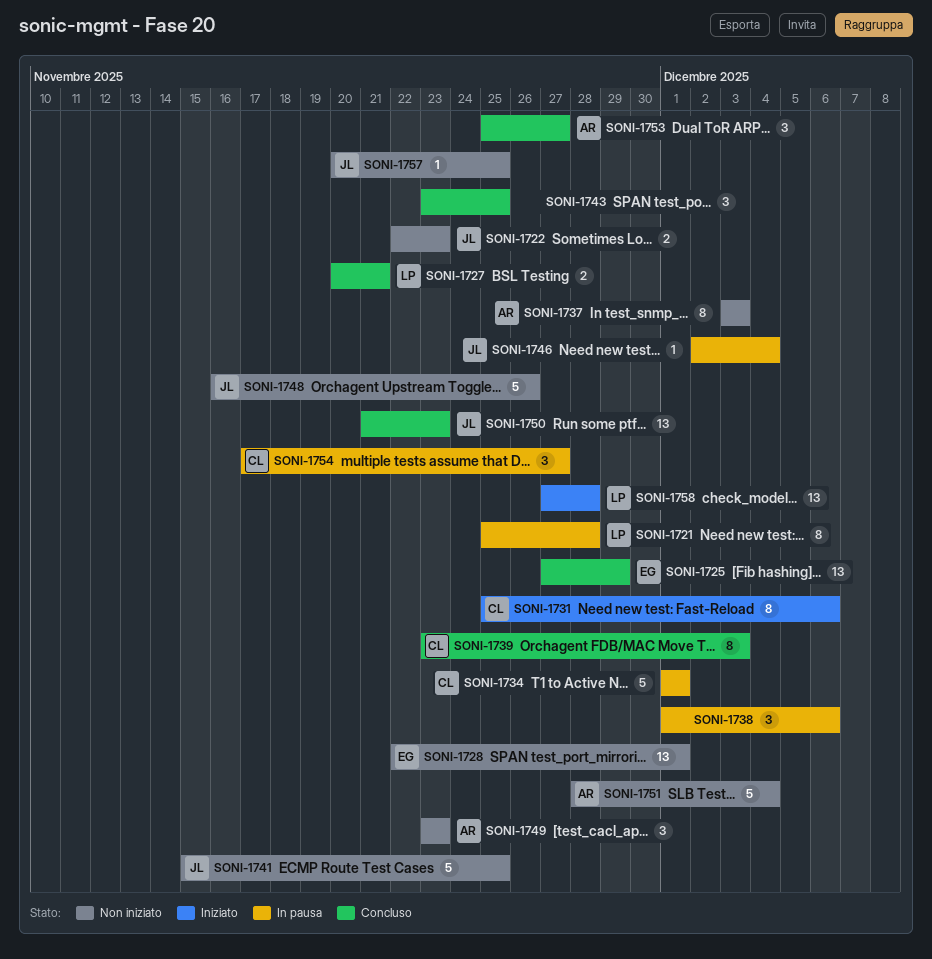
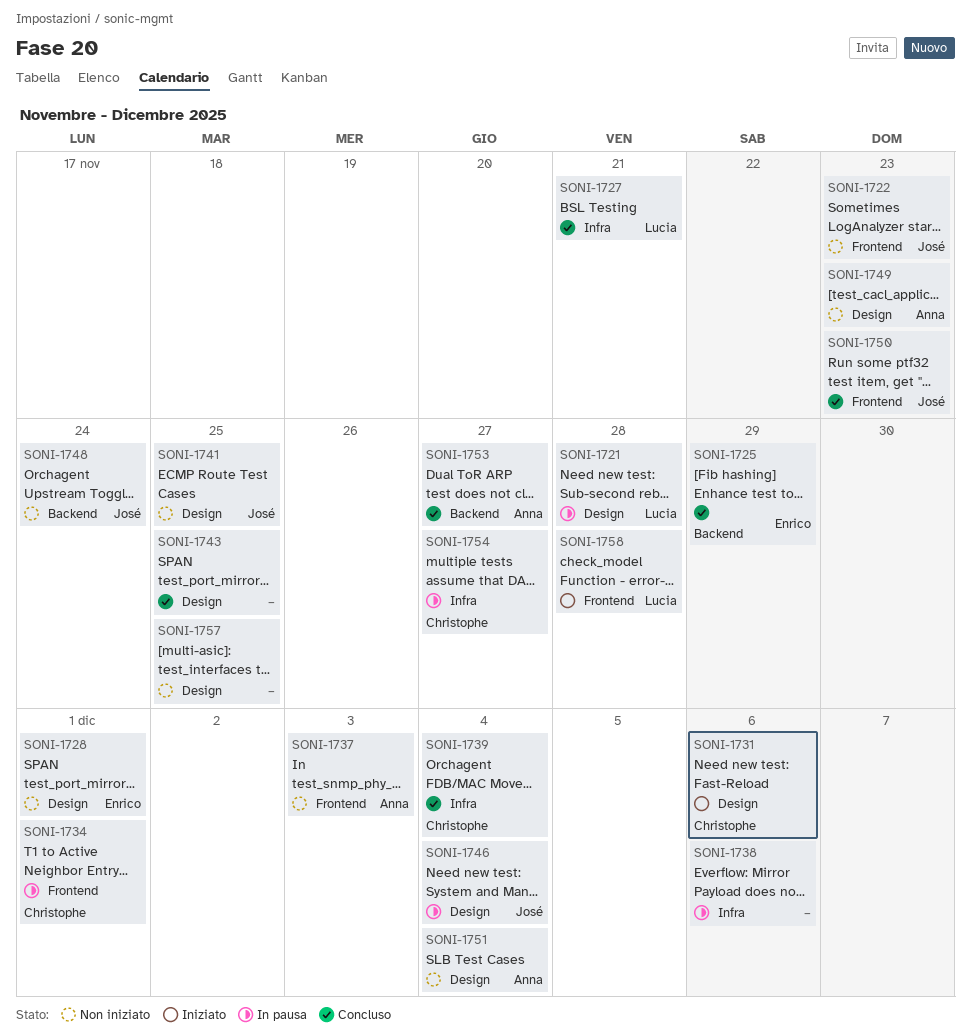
SONI-1739, due: Dec 3 -> Dec 4
SONI-1748, due: Nov 26 -> Nov 24
SONI-1757, owner: José -> none

